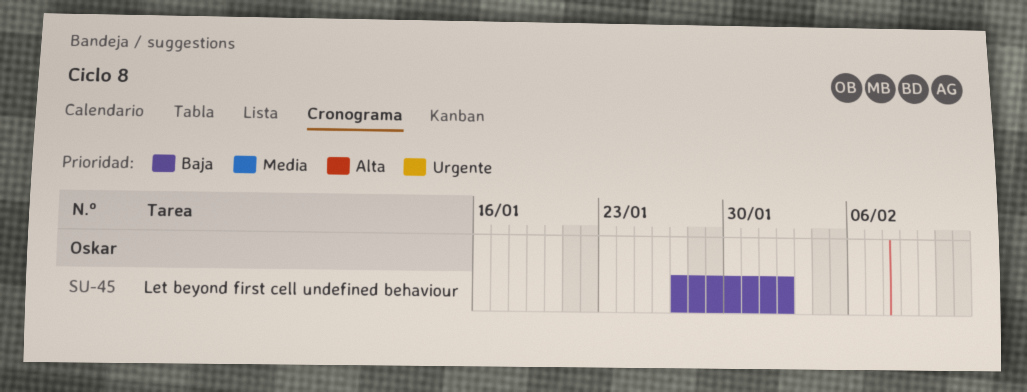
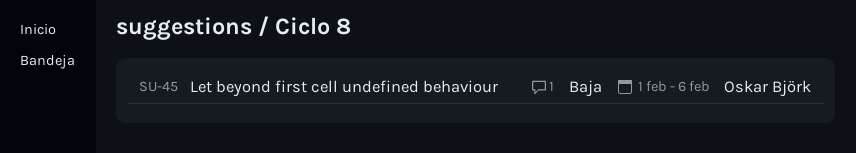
SU-45, start: Jan 27 -> Feb 1
SU-45, due: Feb 2 -> Feb 6

